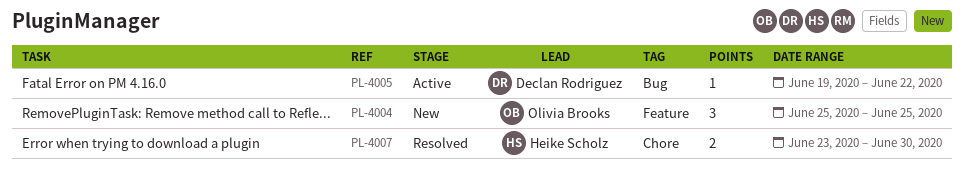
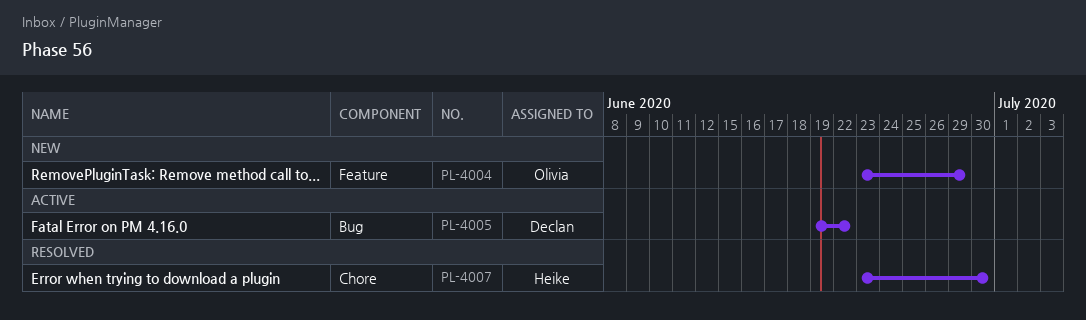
PL-4004, start: Jun 25 -> Jun 23
PL-4004, due: Jun 25 -> Jun 29

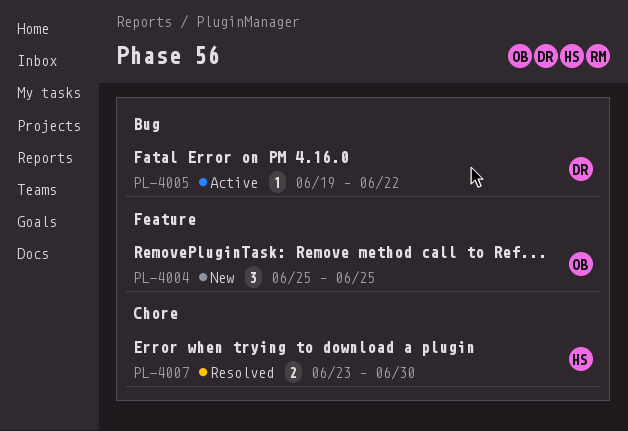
PL-4004, start: Jun 23 -> Jun 25
PL-4004, due: Jun 29 -> Jun 25

